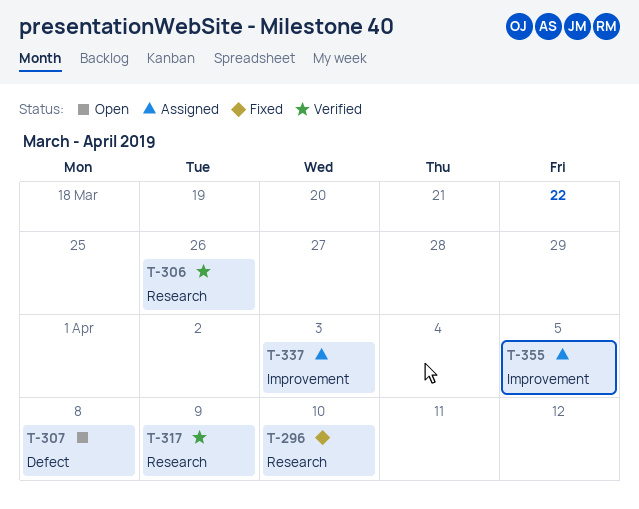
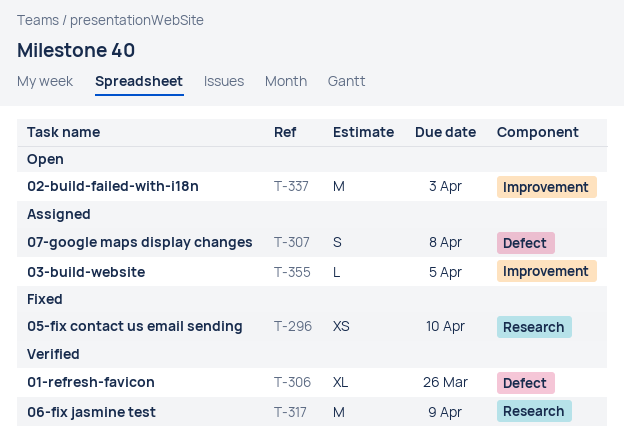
T-306, label: Research -> Defect
T-307, status: Open -> Assigned
T-337, status: Assigned -> Open

